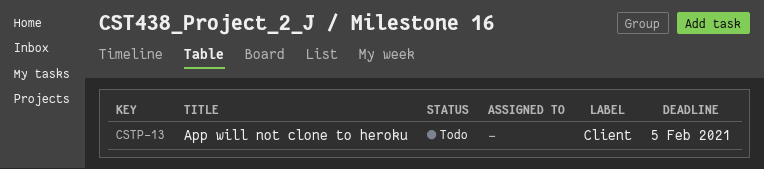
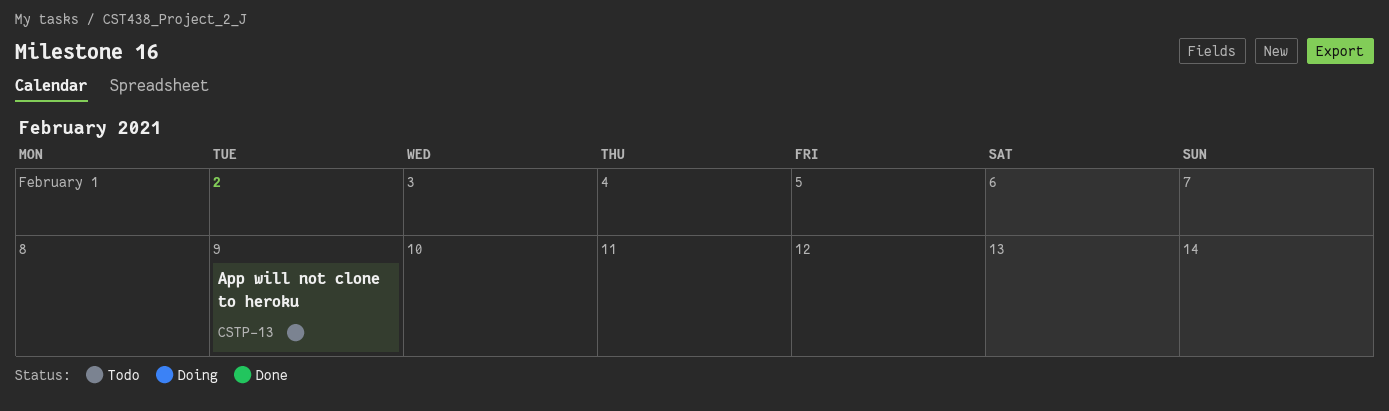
CSTP-13, due: Feb 5 -> Feb 9

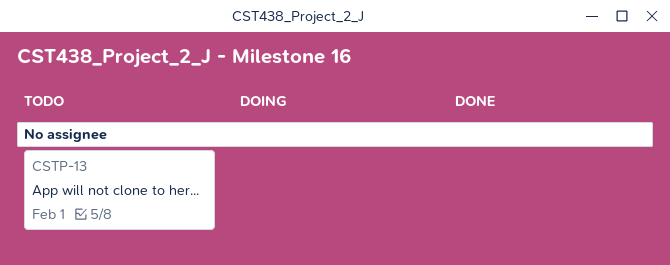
CSTP-13, due: Feb 9 -> Feb 1

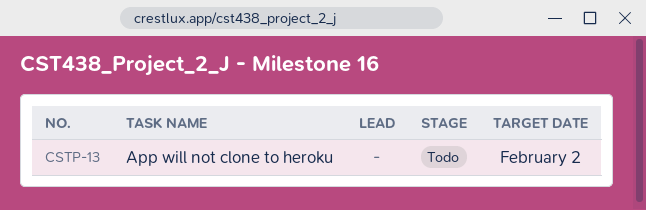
CSTP-13, due: Feb 1 -> Feb 2

